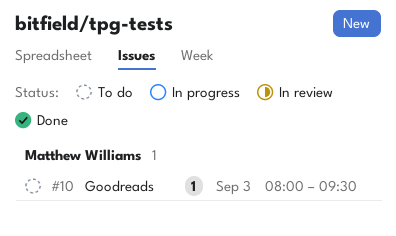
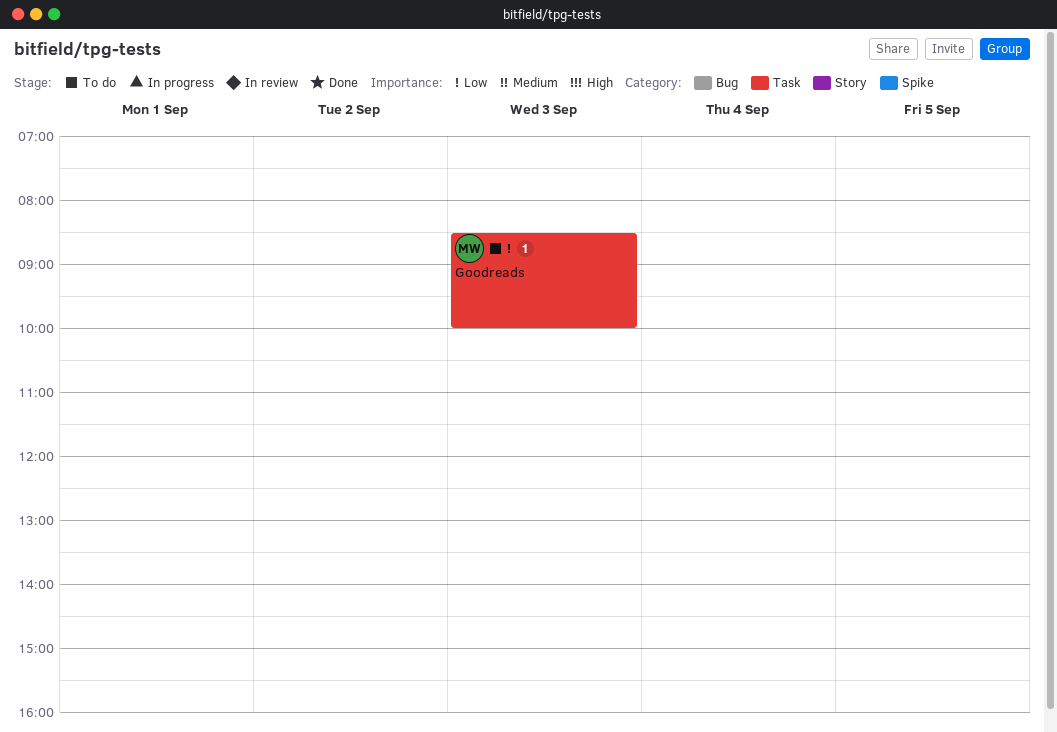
Goodreads, begins: 08:00 -> 08:30
Goodreads, ends: 09:30 -> 10:00

